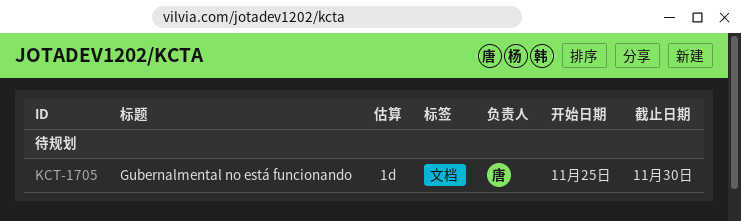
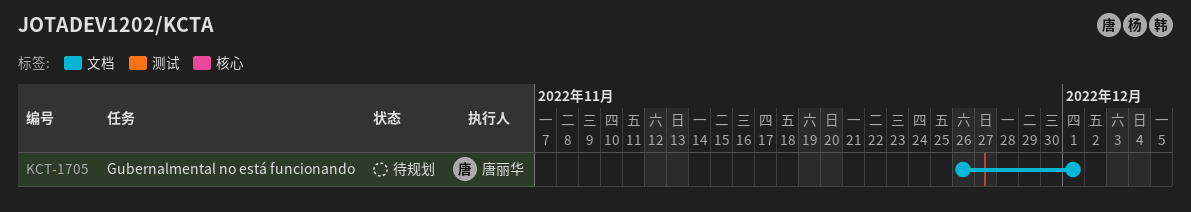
KCT-1705, start: Nov 25 -> Nov 26
KCT-1705, due: Nov 30 -> Dec 1

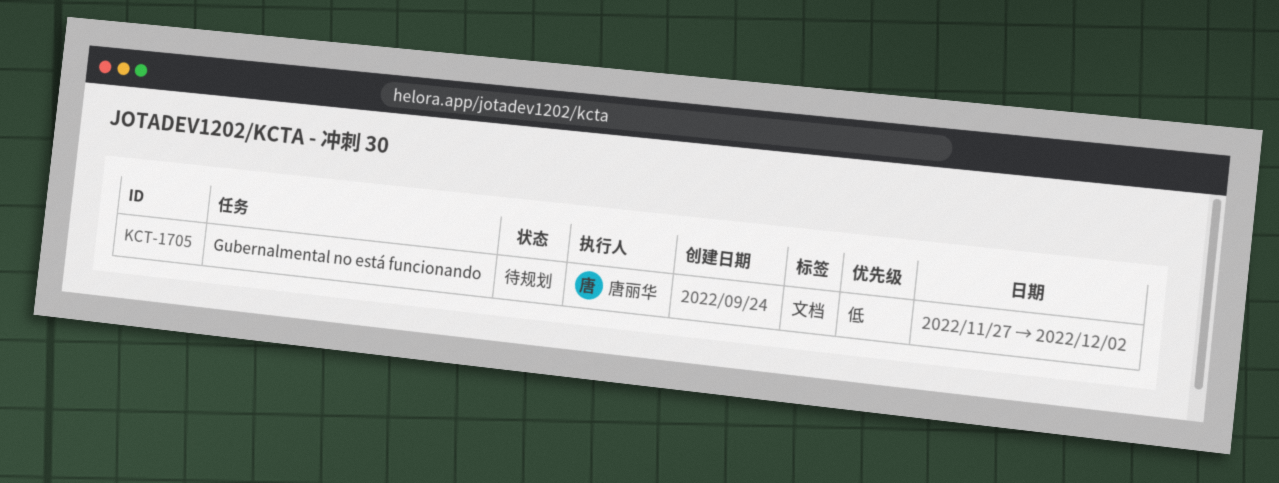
KCT-1705, start: Nov 26 -> Nov 27
KCT-1705, due: Dec 1 -> Dec 2

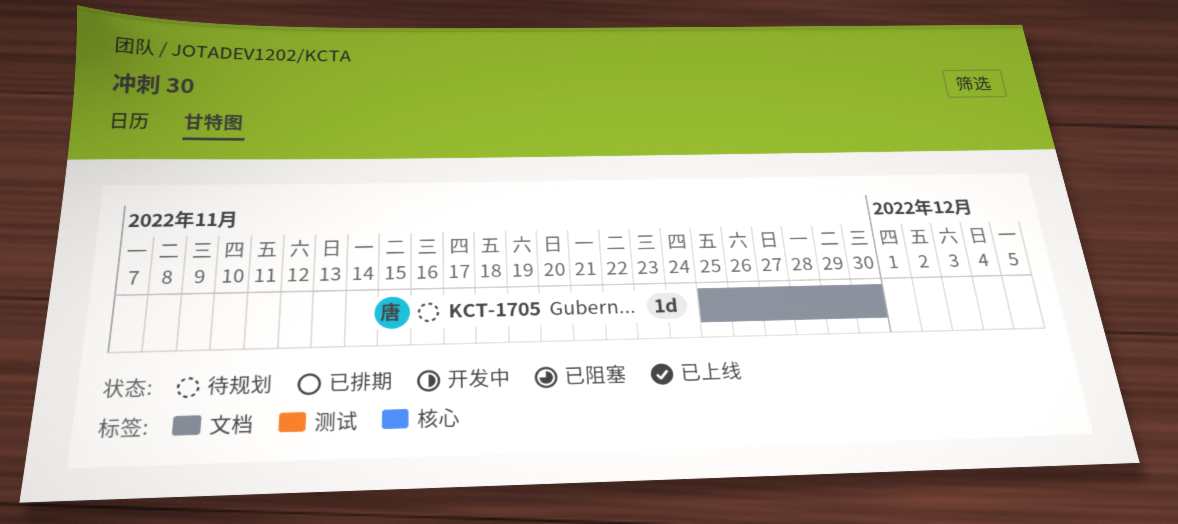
KCT-1705, start: Nov 27 -> Nov 25
KCT-1705, due: Dec 2 -> Nov 30

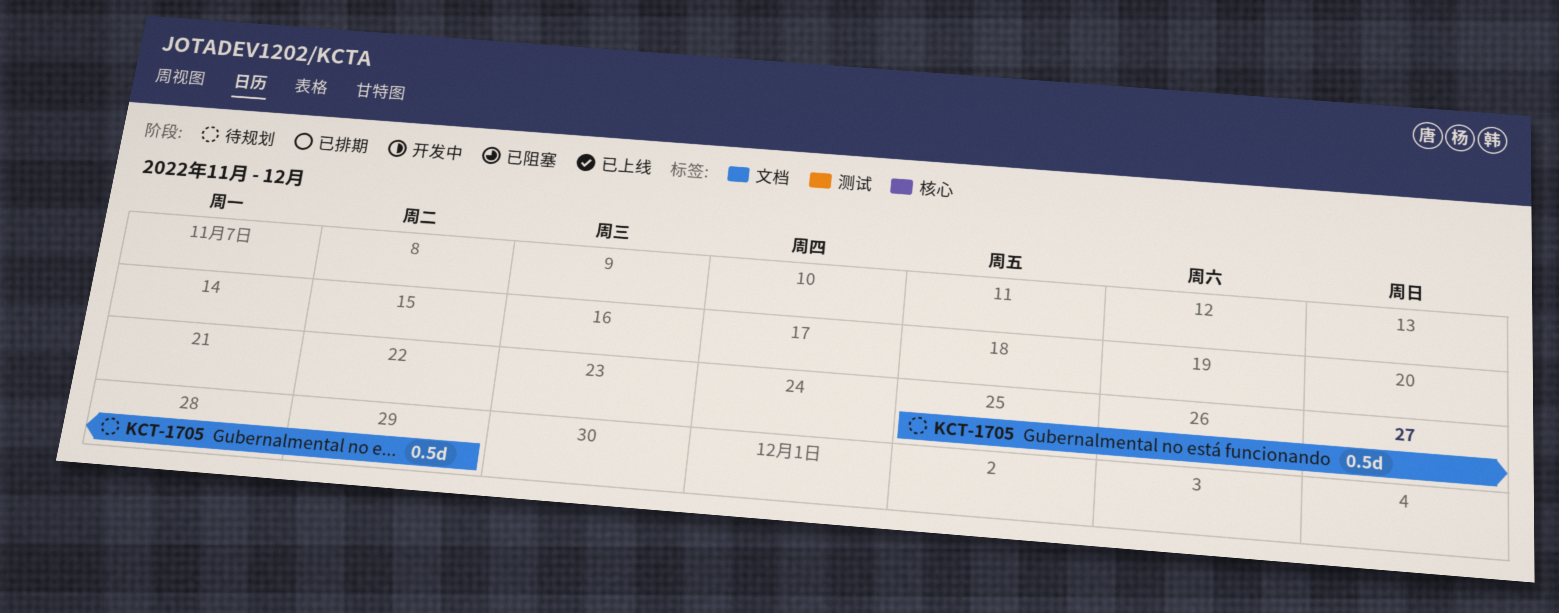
KCT-1705, estimate: 1d -> 0.5d
KCT-1705, due: Nov 30 -> Nov 29

